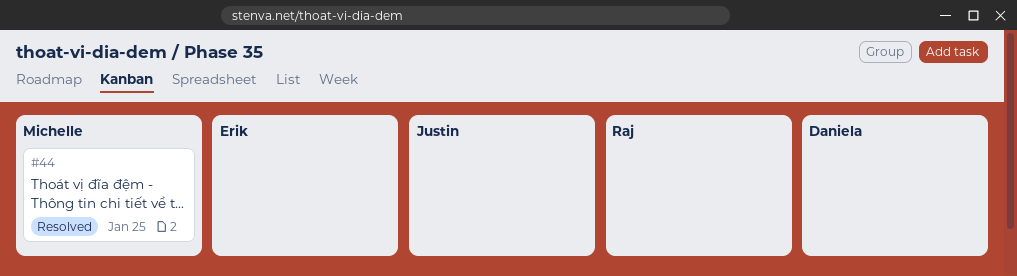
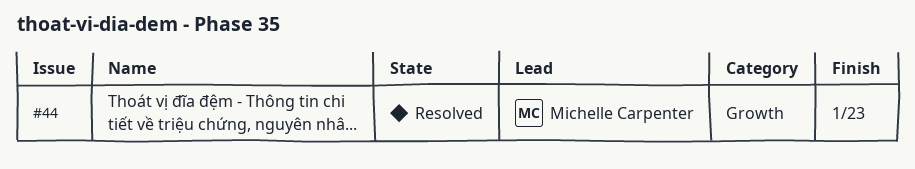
#44, due: Jan 25 -> Jan 23

